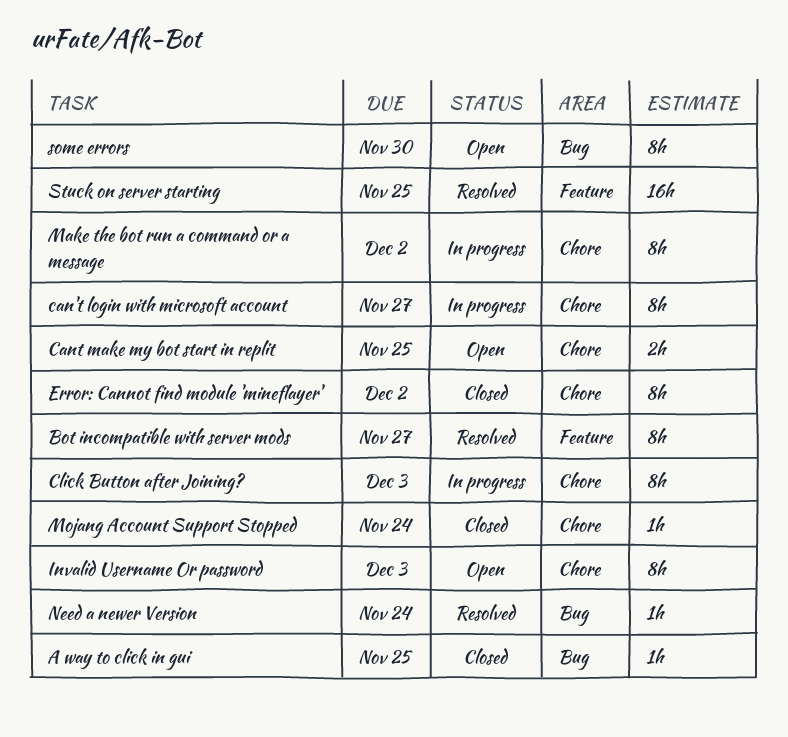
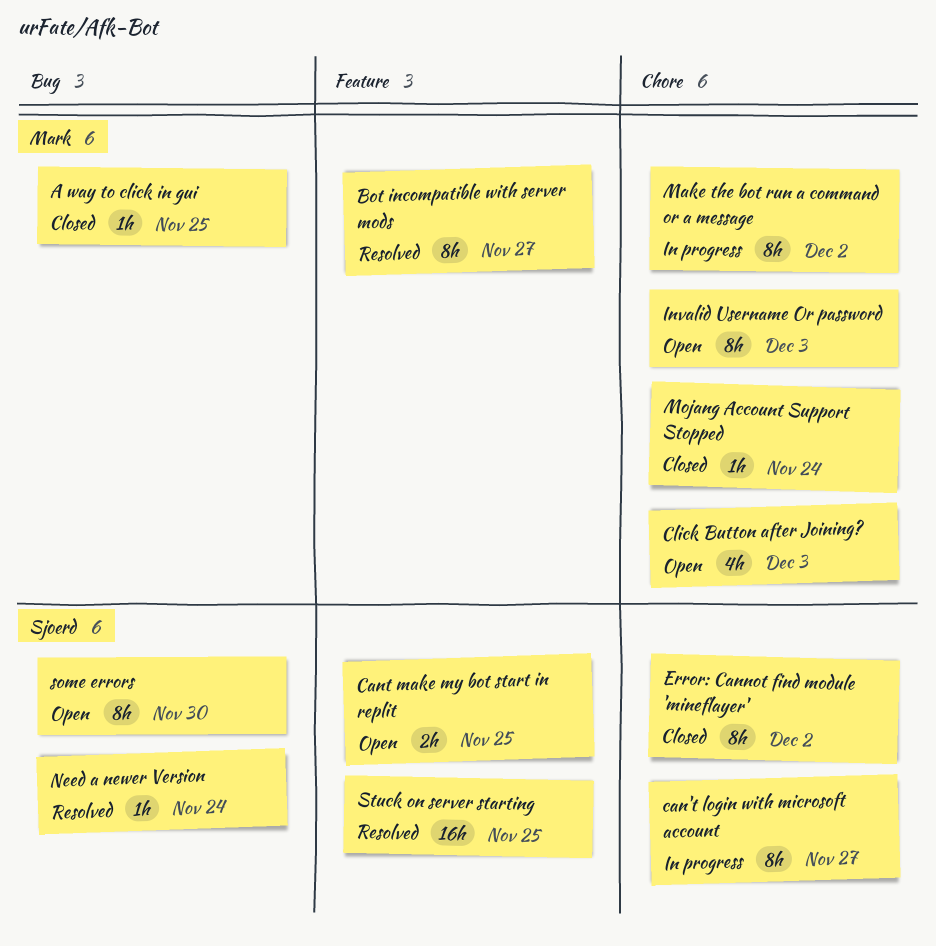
Cant make my bot start in replit, label: Chore -> Feature
Click Button after Joining?, status: In progress -> Open
Click Button after Joining?, estimate: 8h -> 4h

